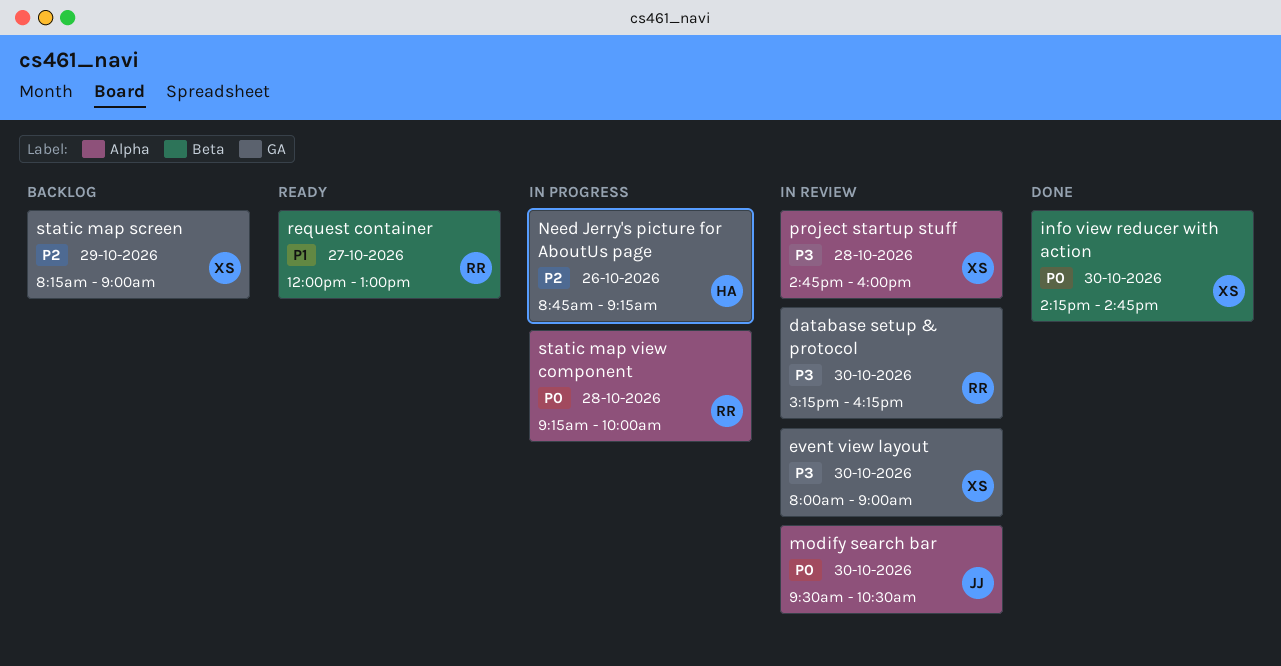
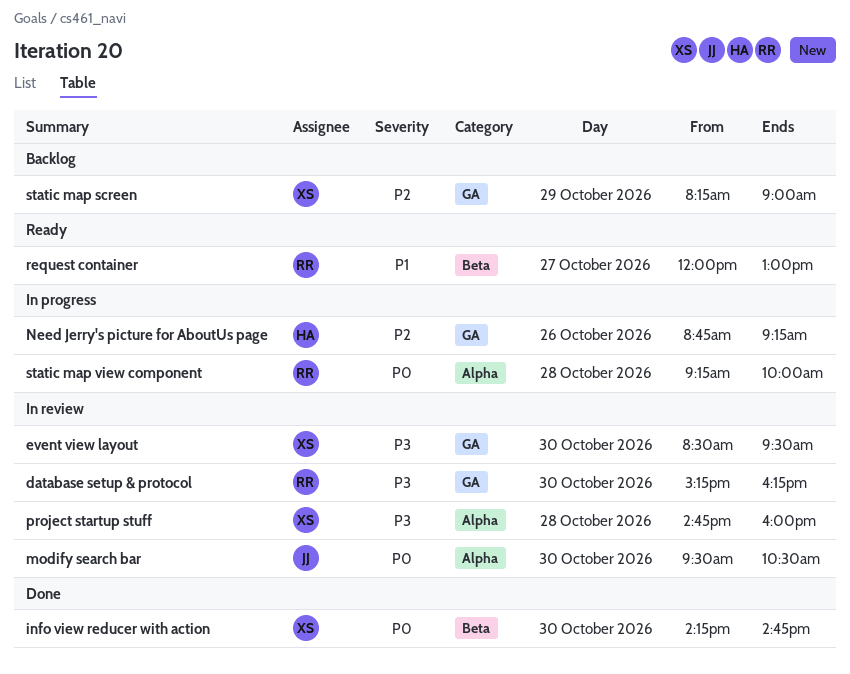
event view layout, begins: 08:00 -> 08:30
event view layout, ends: 09:00 -> 09:30

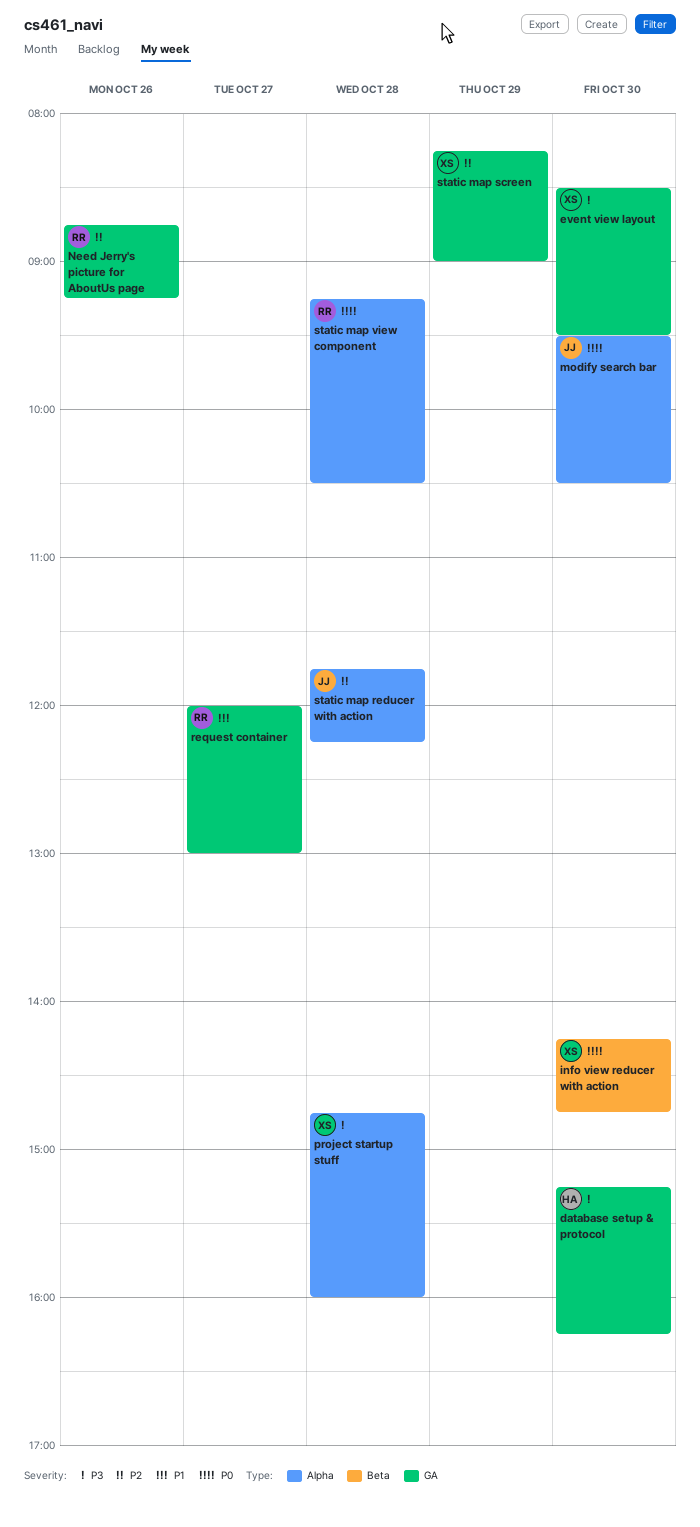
database setup & protocol, owner: RR -> HA
Need Jerry's picture for AboutUs page, owner: HA -> RR
request container, label: Beta -> GA
static map reducer with action: none -> present
static map view component, ends: 10:00 -> 10:30

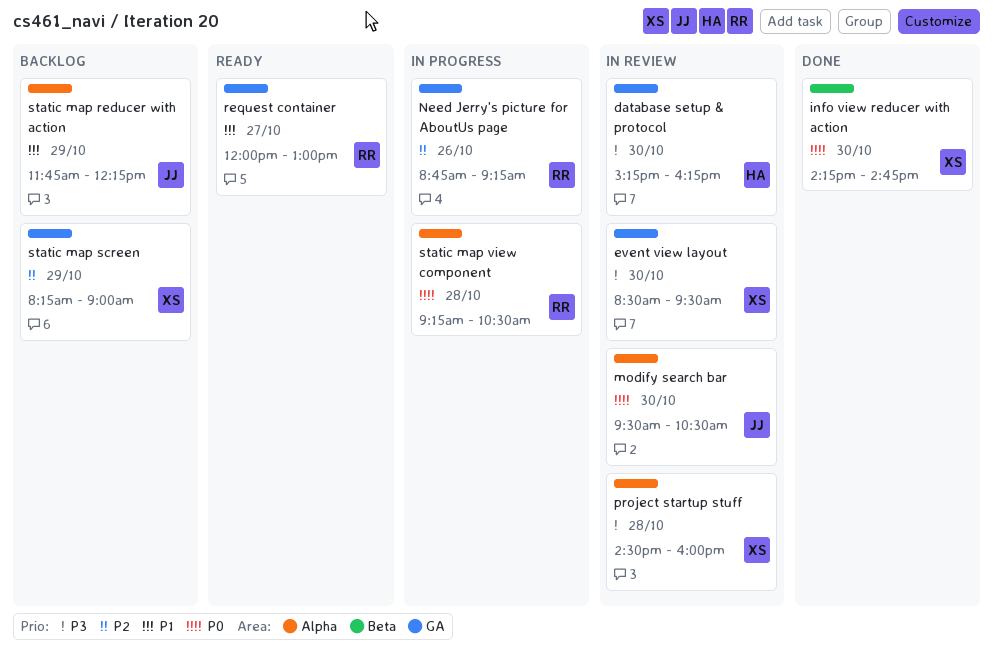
project startup stuff, begins: 14:45 -> 14:30
static map reducer with action, priority: P2 -> P1
static map reducer with action, day: Oct 28 -> Oct 29

